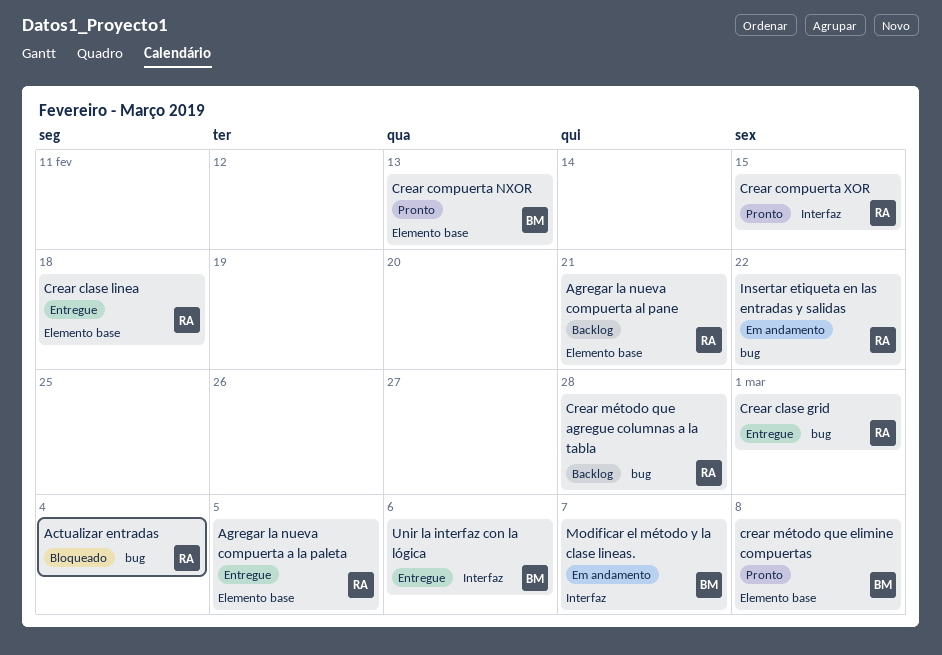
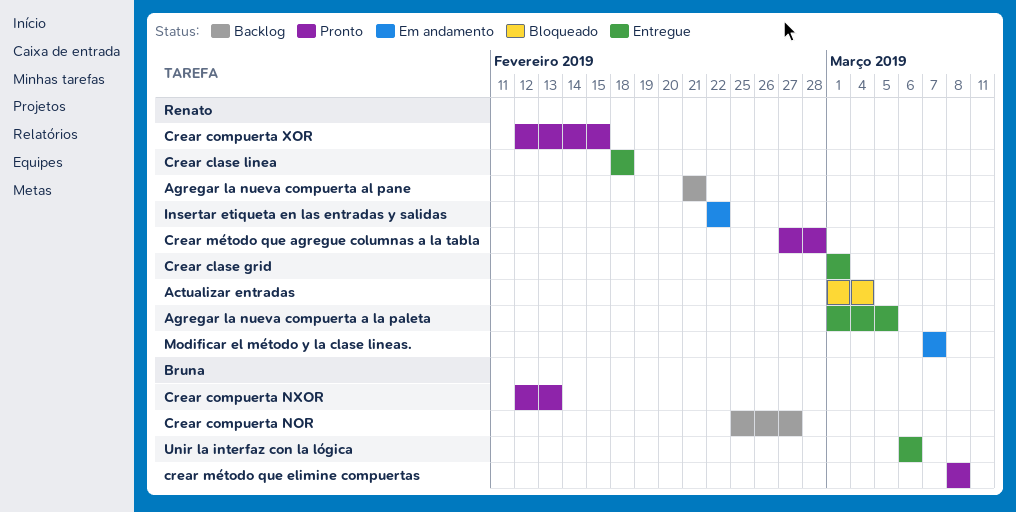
Crear compuerta NOR: none -> present
Crear método que agregue columnas a la tabla, status: Backlog -> Pronto
Modificar el método y la clase lineas., owner: Bruna -> Renato

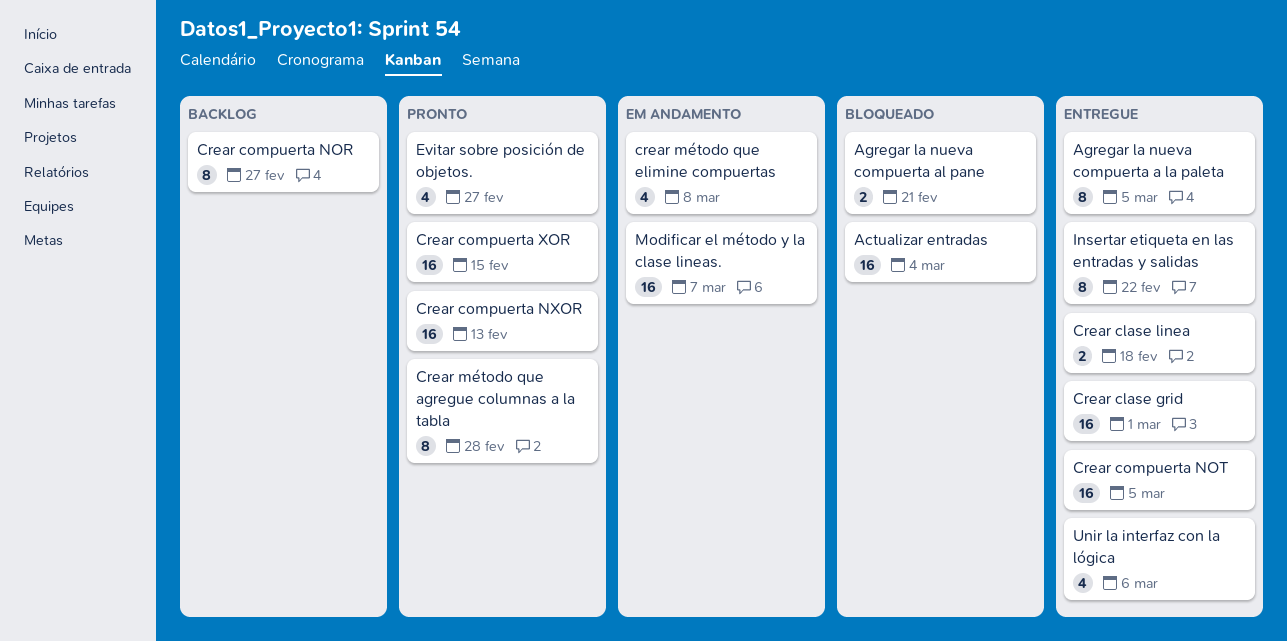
Agregar la nueva compuerta al pane, status: Backlog -> Bloqueado
Crear compuerta NOT: none -> present
crear método que elimine compuertas, status: Pronto -> Em andamento
Evitar sobre posición de objetos.: none -> present
Insertar etiqueta en las entradas y salidas, status: Em andamento -> Entregue

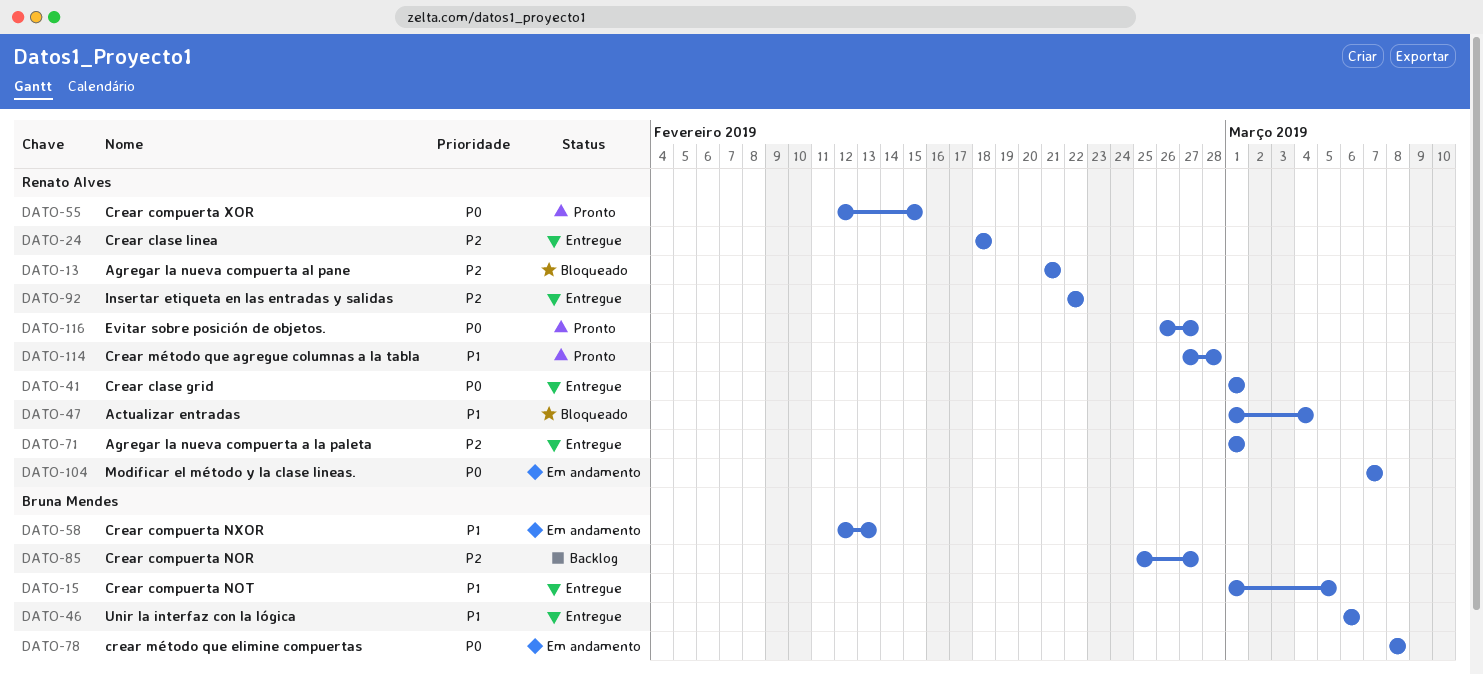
Agregar la nueva compuerta a la paleta, due: Mar 5 -> Mar 1
Crear compuerta NXOR, status: Pronto -> Em andamento

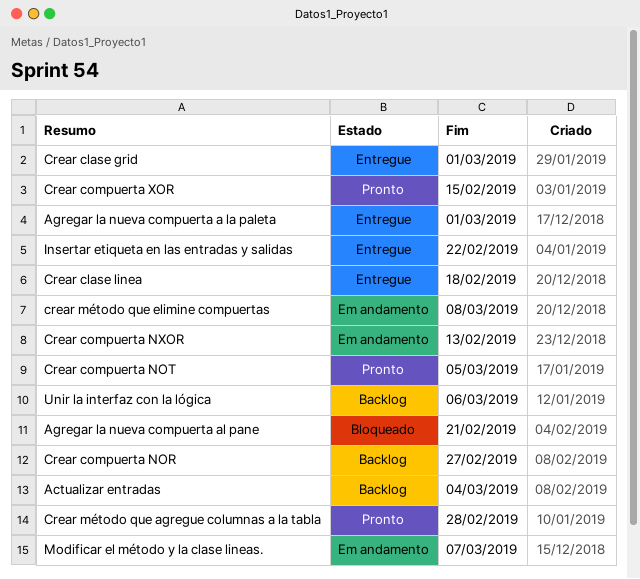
Actualizar entradas, status: Bloqueado -> Backlog
Crear compuerta NOT, status: Entregue -> Pronto
Evitar sobre posición de objetos.: present -> none
Unir la interfaz con la lógica, status: Entregue -> Backlog

